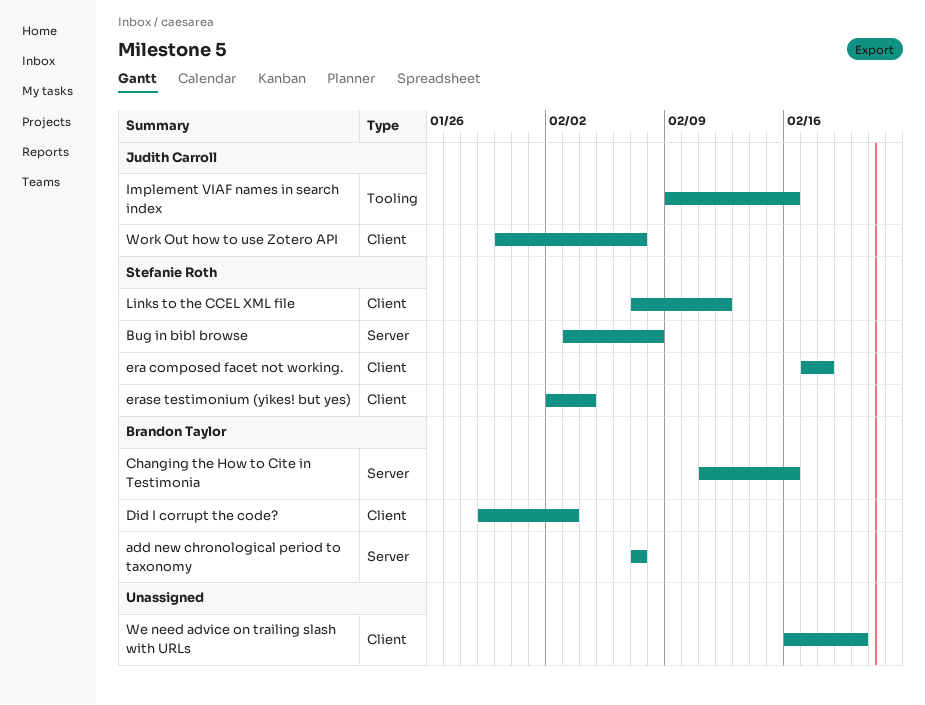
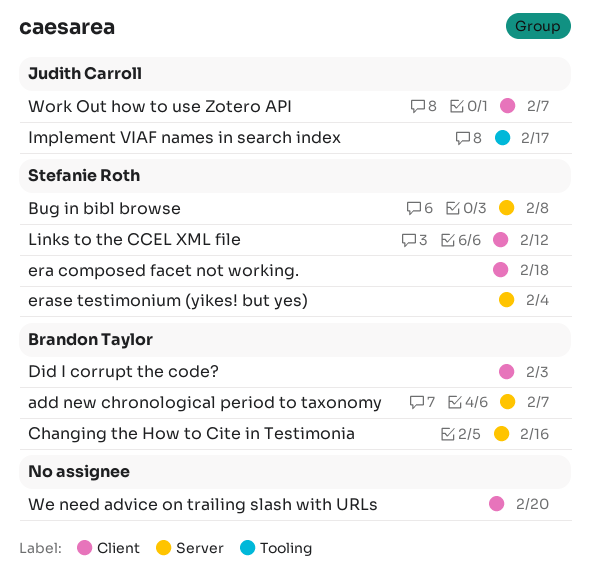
erase testimonium (yikes! but yes), label: Client -> Server
Implement VIAF names in search index, due: Feb 16 -> Feb 17

